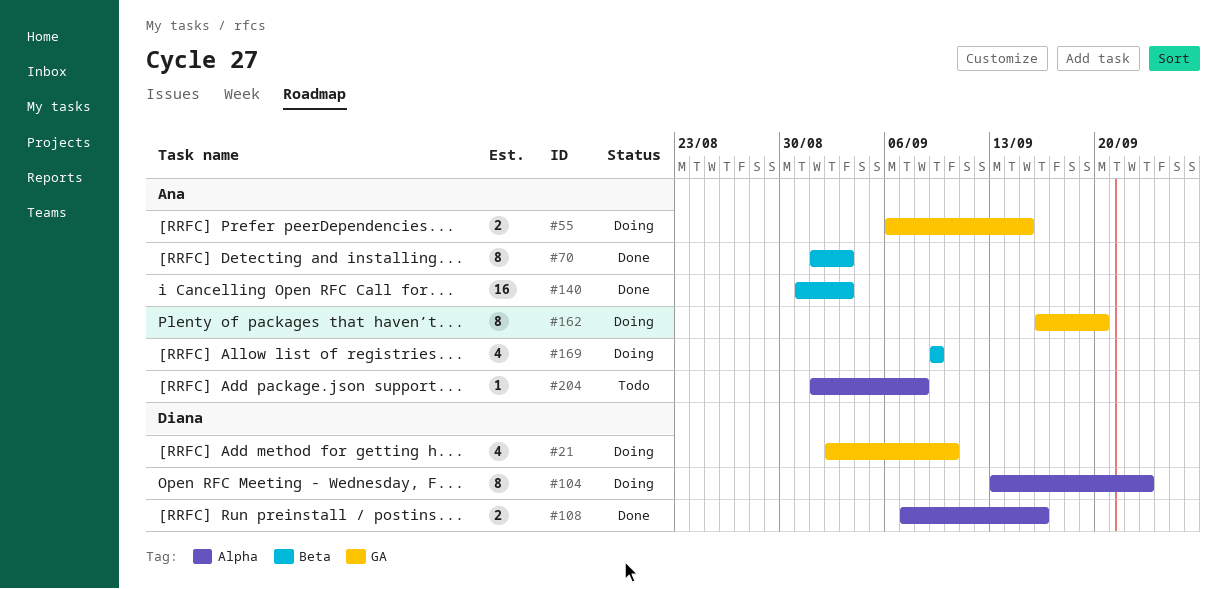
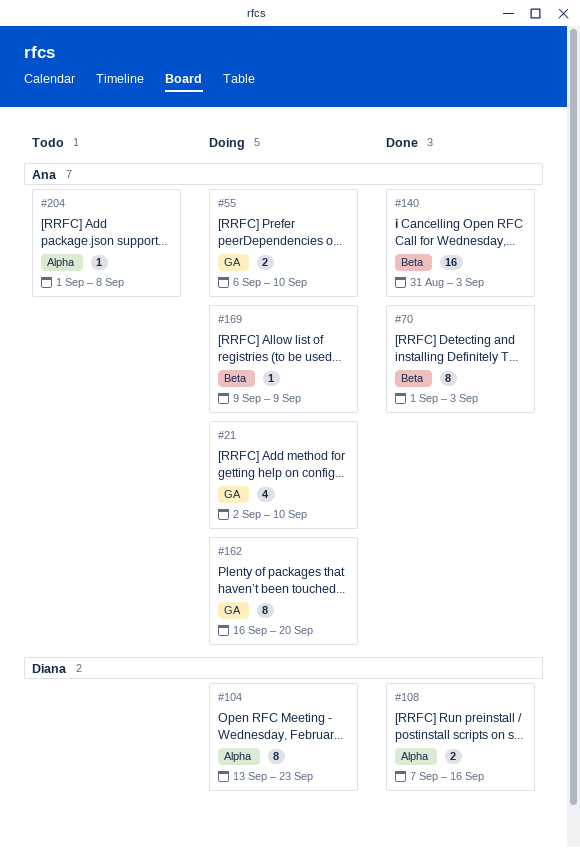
#21, owner: Diana -> Ana
#55, due: Sep 15 -> Sep 10
#169, estimate: 4 -> 1

